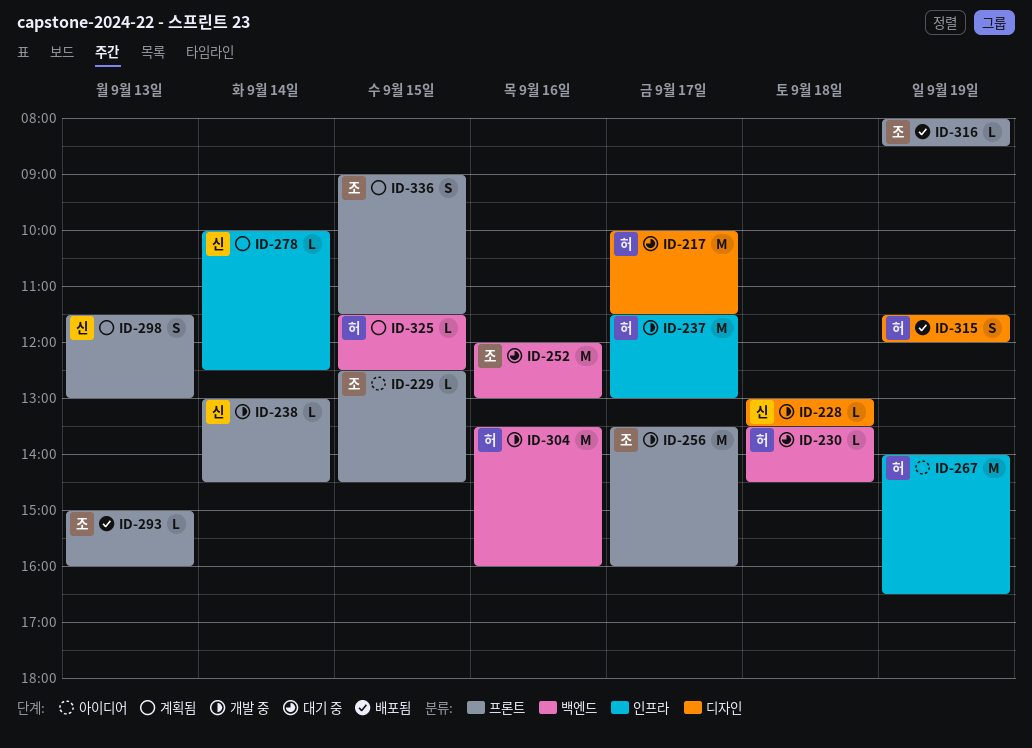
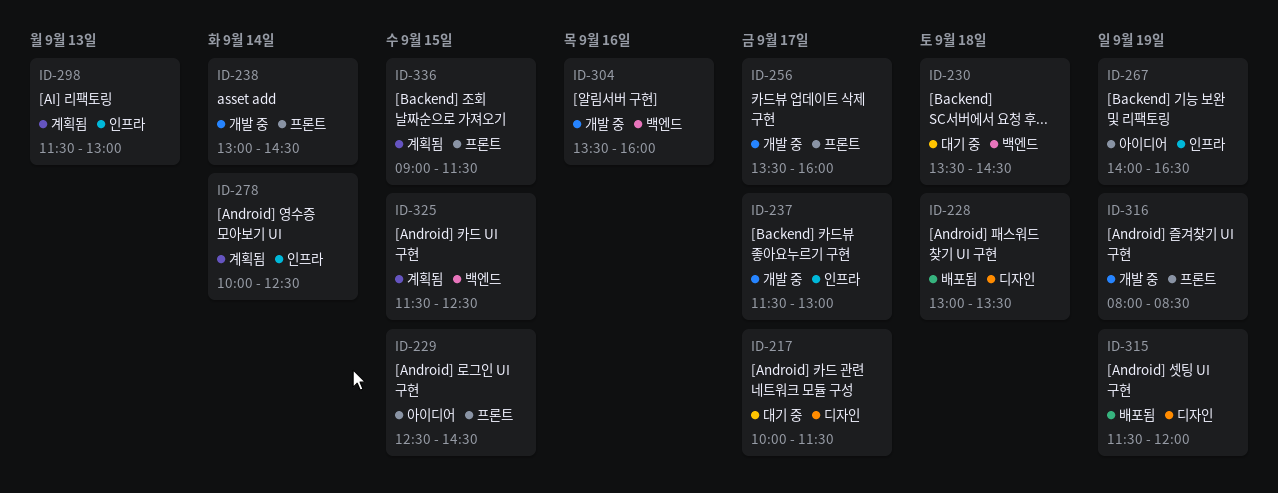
ID-228, status: 개발 중 -> 배포됨
ID-252: present -> none
ID-293: present -> none
ID-298, label: 프론트 -> 인프라
ID-316, status: 배포됨 -> 개발 중

